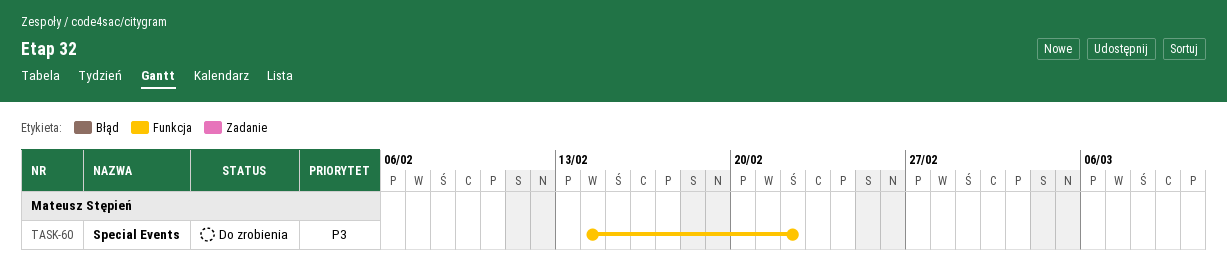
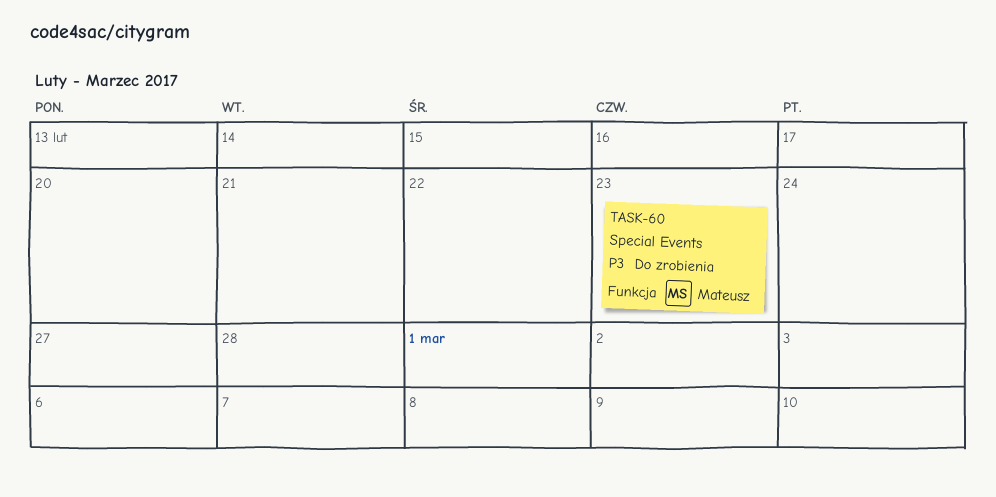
TASK-60, due: Feb 22 -> Feb 23

